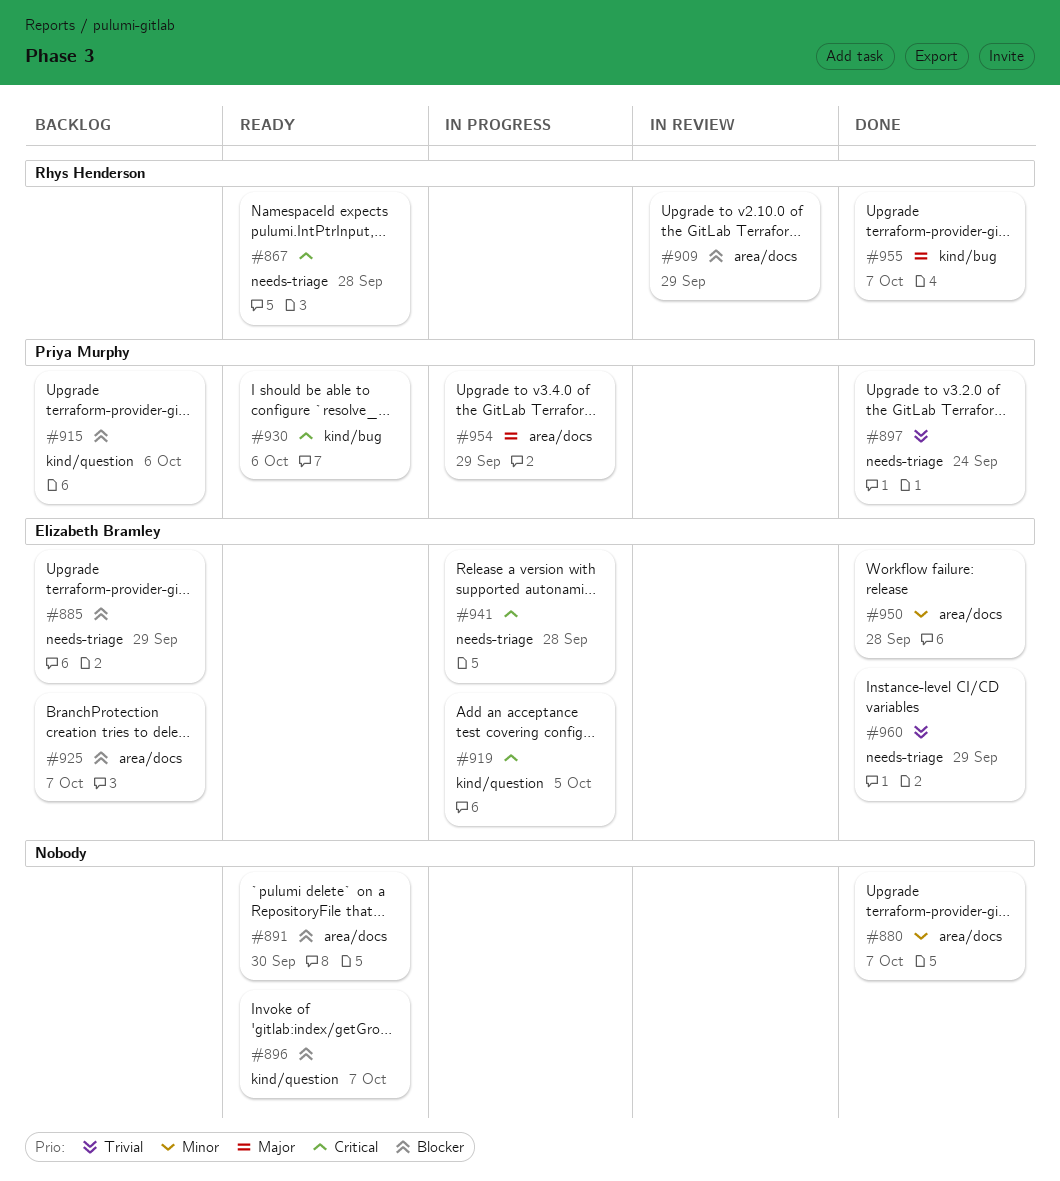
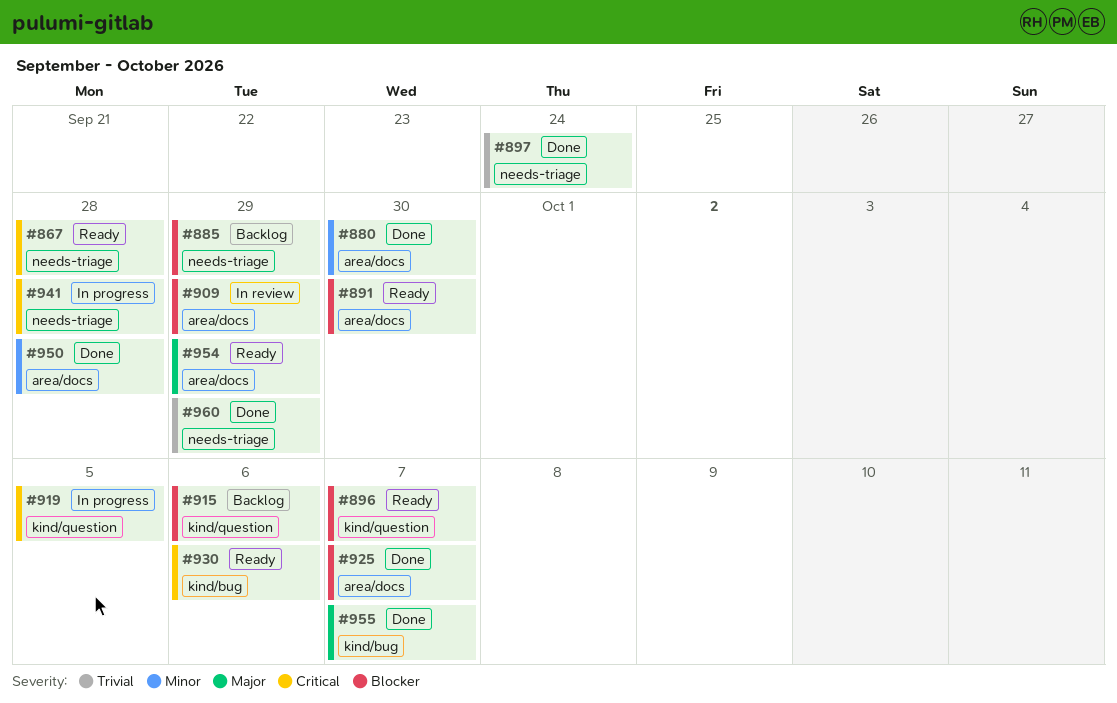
#880, due: Oct 7 -> Sep 30
#925, status: Backlog -> Done
#954, status: In progress -> Ready

